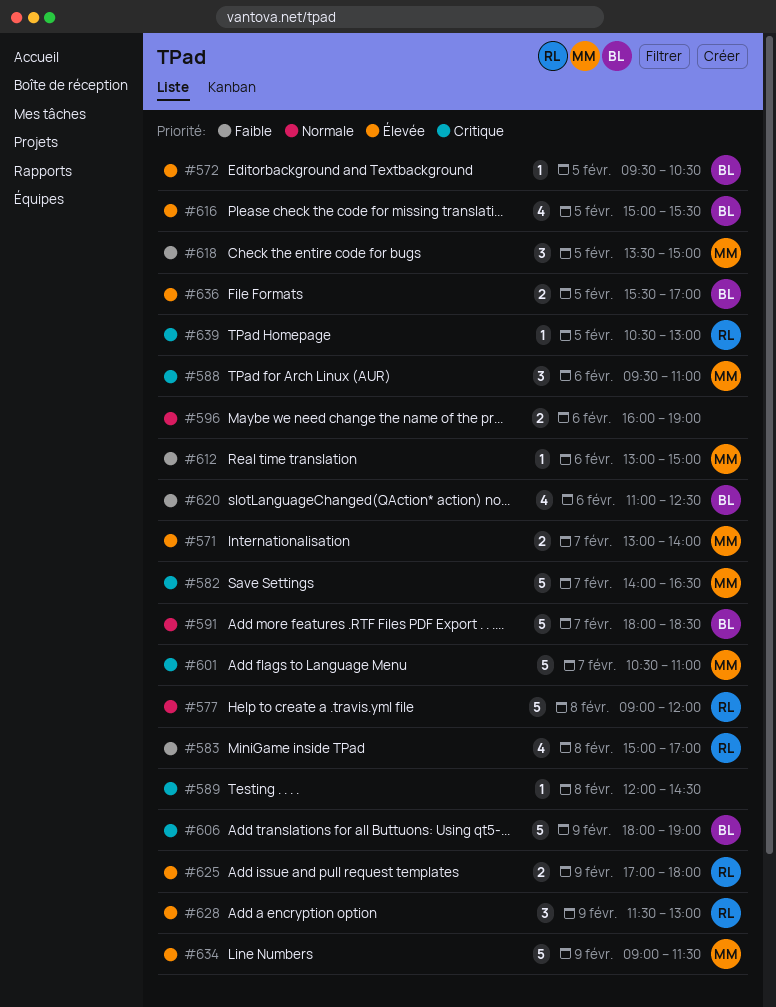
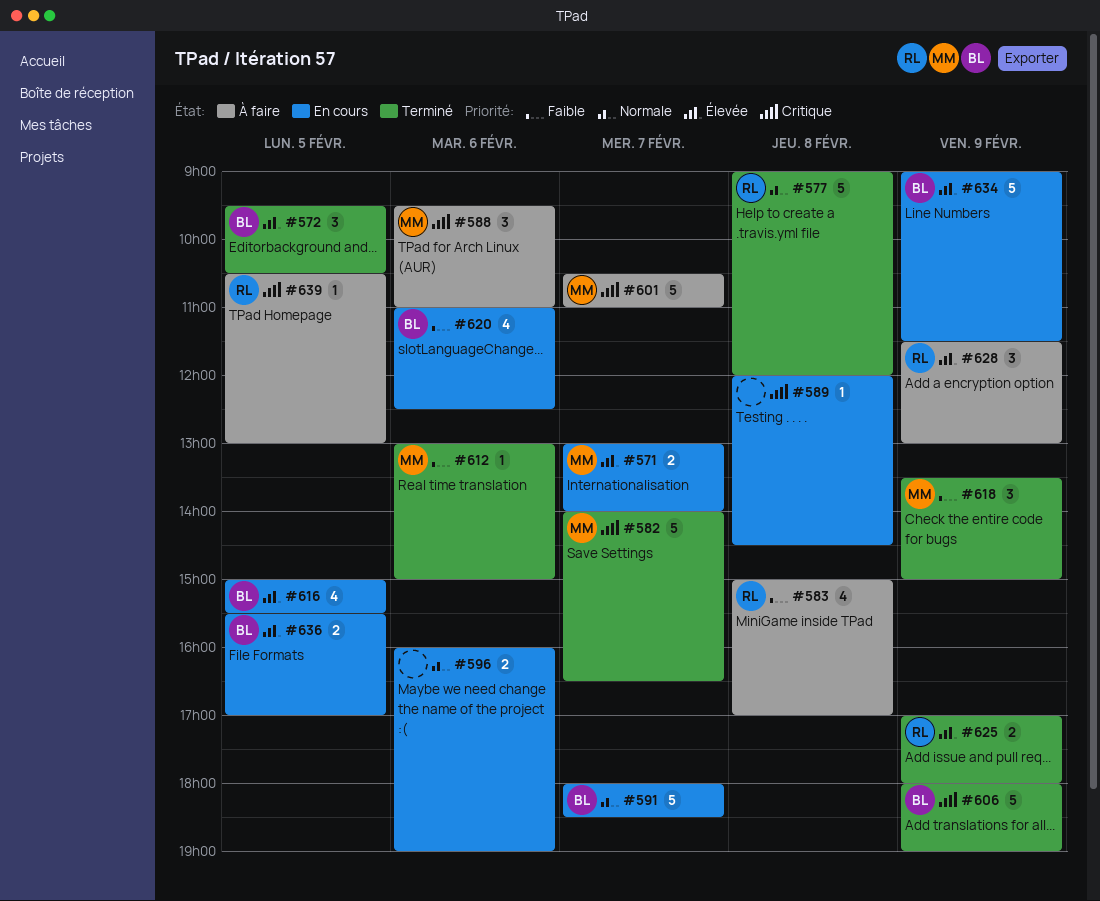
#572, estimate: 1 -> 3
#618, day: Feb 5 -> Feb 9
#634, owner: MM -> BL

